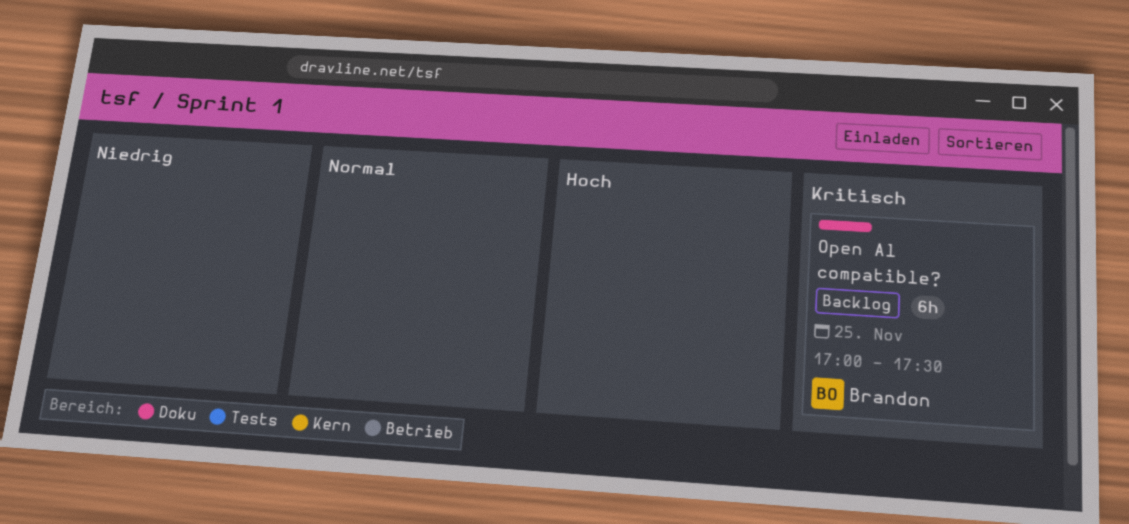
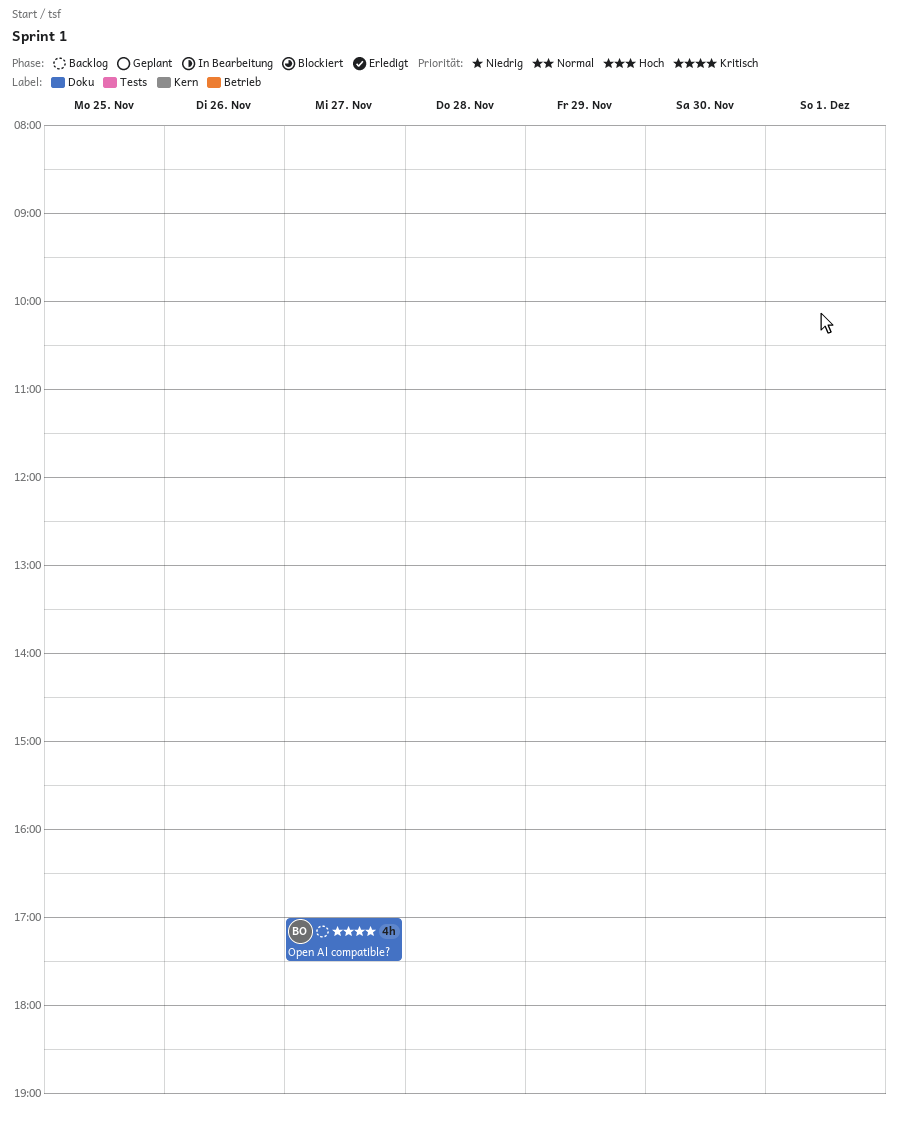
Open Al compatible?, estimate: 6h -> 4h
Open Al compatible?, day: Nov 25 -> Nov 27

